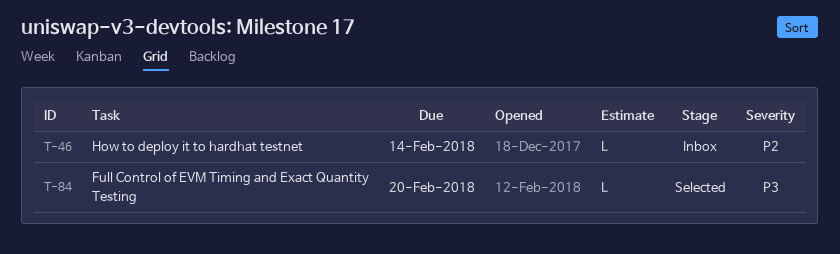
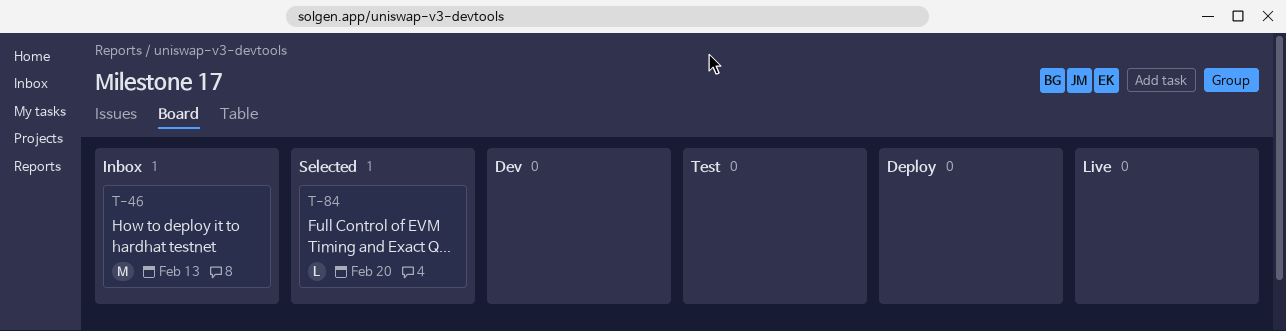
T-46, estimate: L -> M
T-46, due: Feb 14 -> Feb 13

